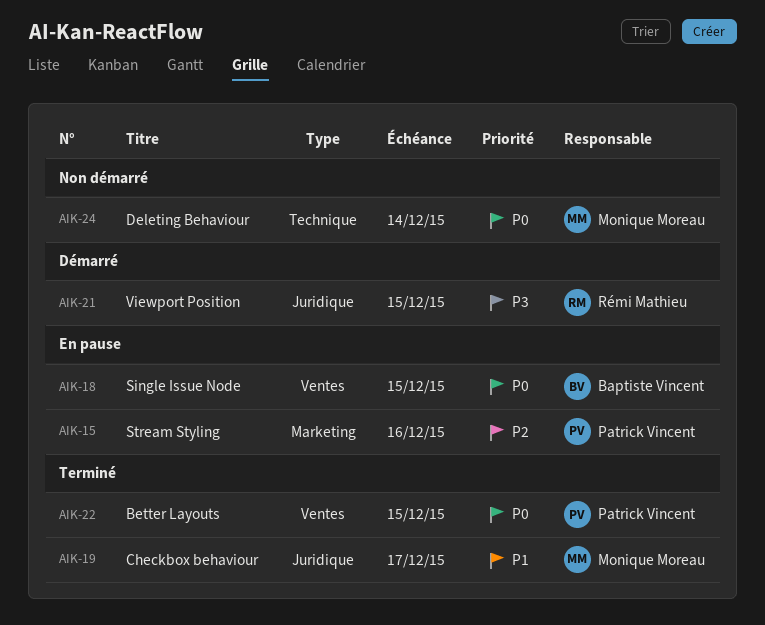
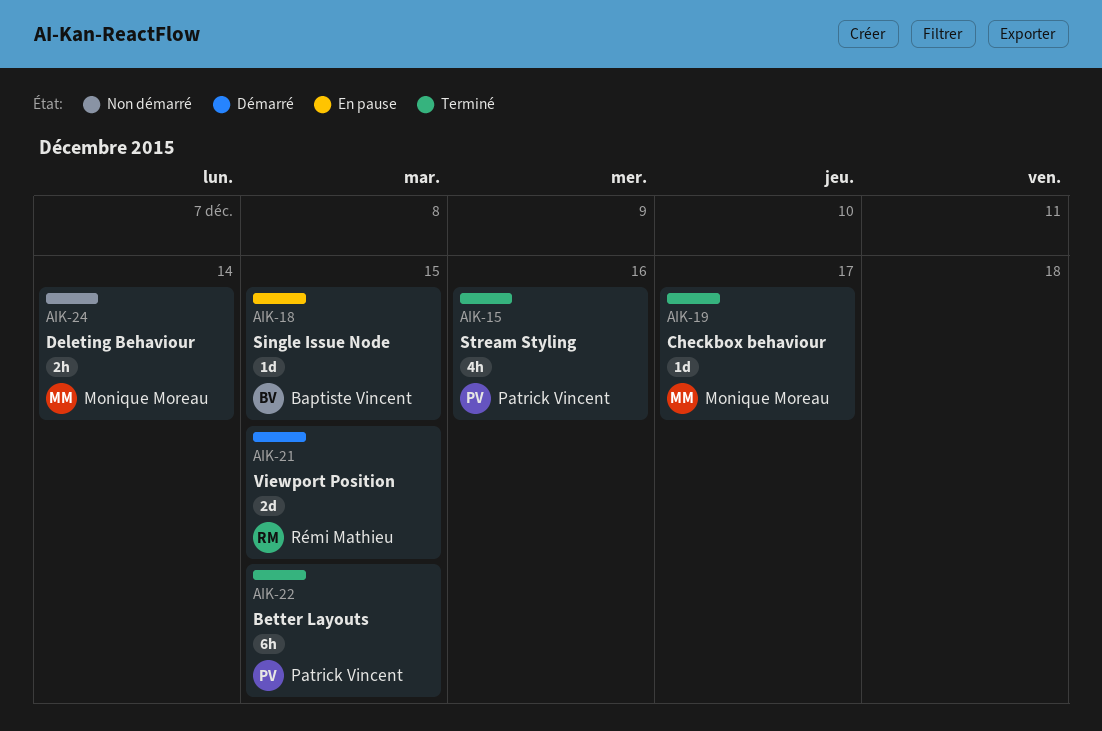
AIK-15, status: En pause -> Terminé

